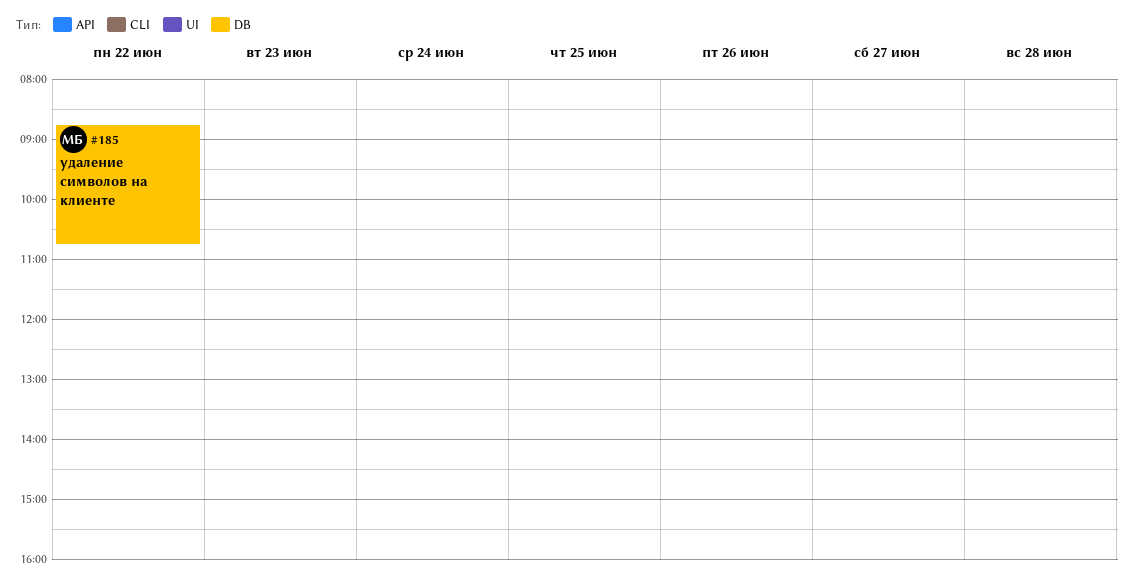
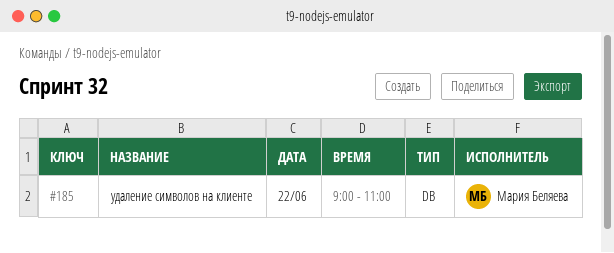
#185, begins: 08:45 -> 09:00
#185, ends: 10:45 -> 11:00

